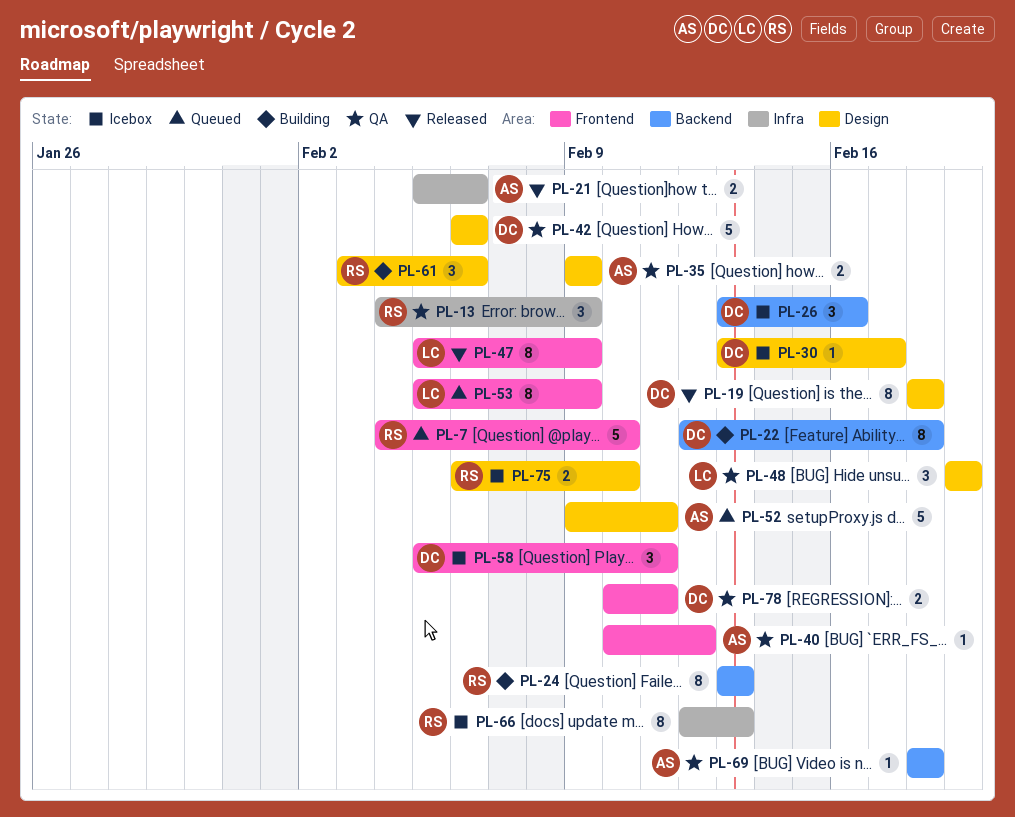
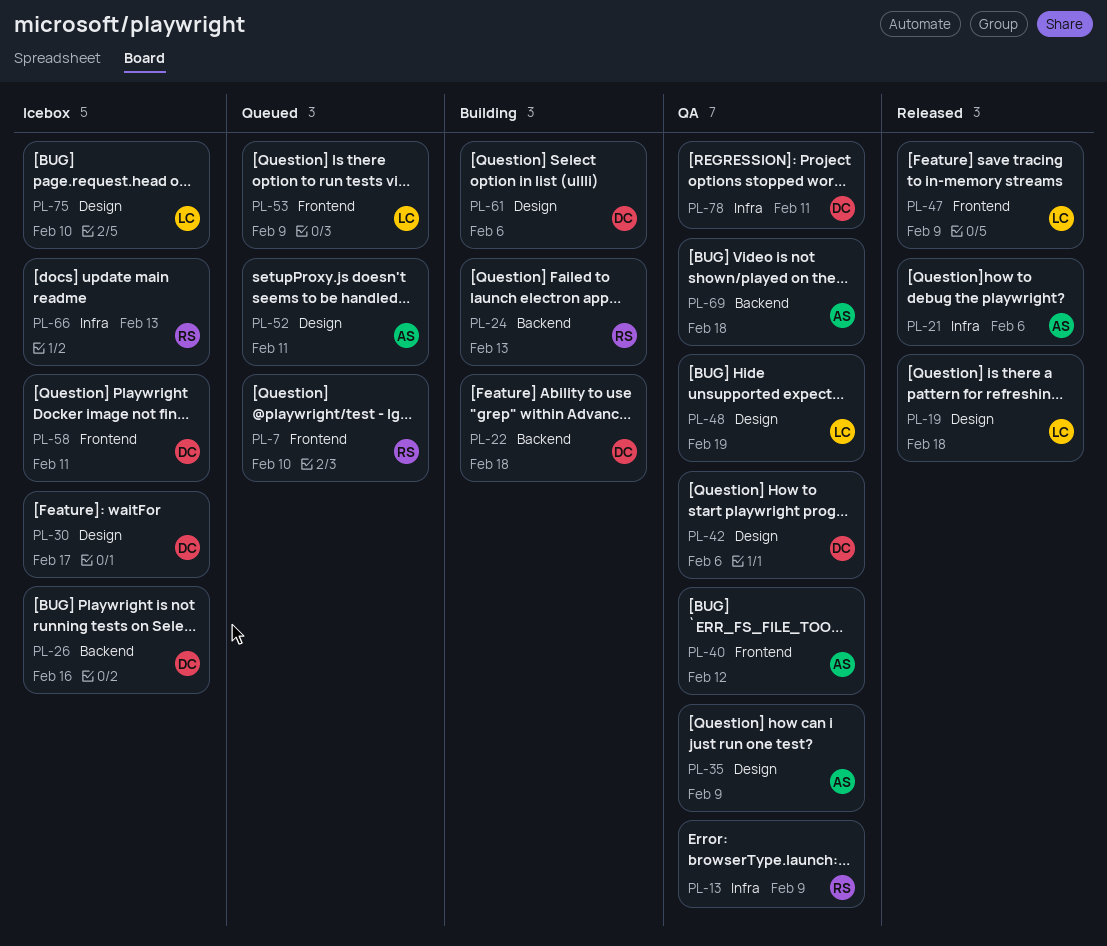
PL-19, owner: DC -> LC
PL-61, owner: RS -> DC
PL-75, owner: RS -> LC
PL-78, label: Frontend -> Infra

